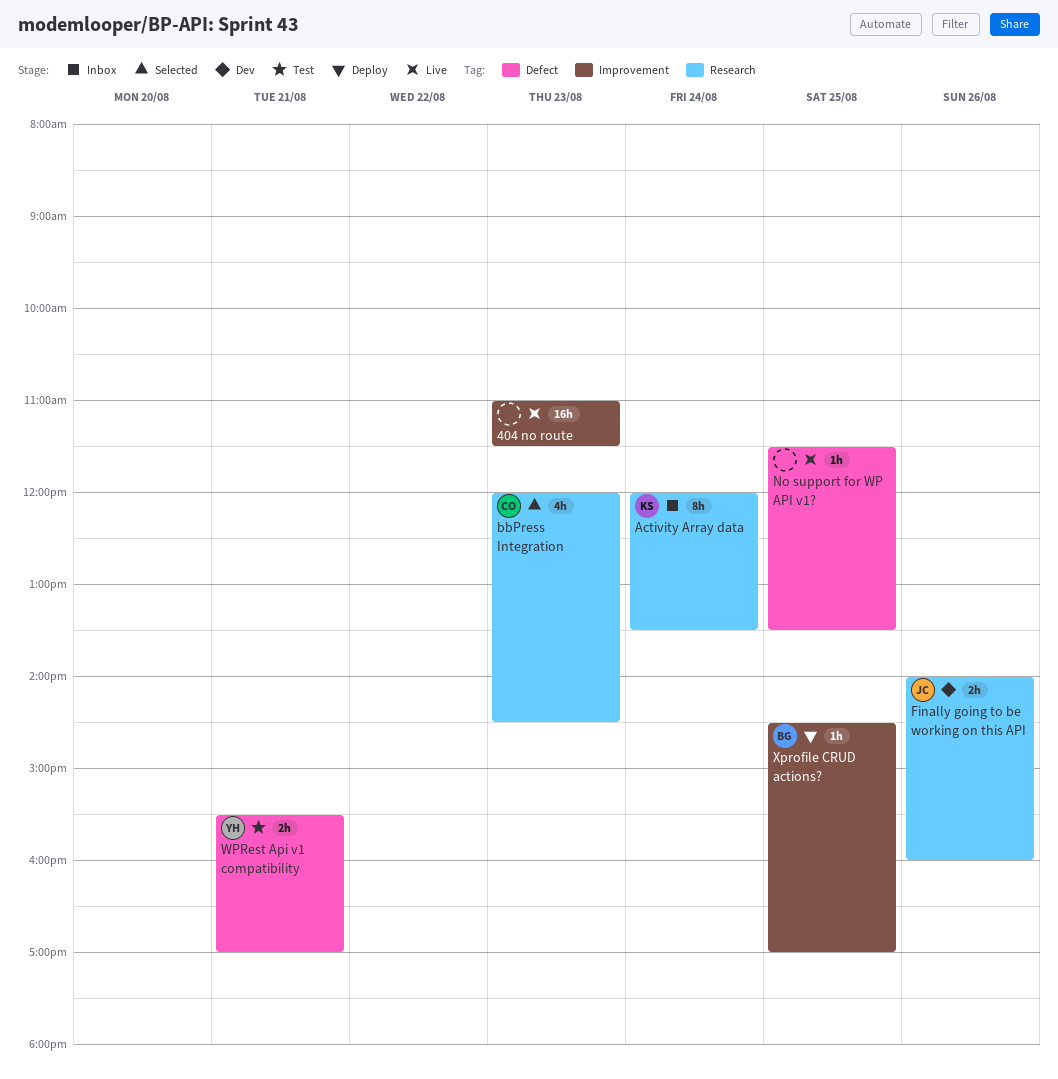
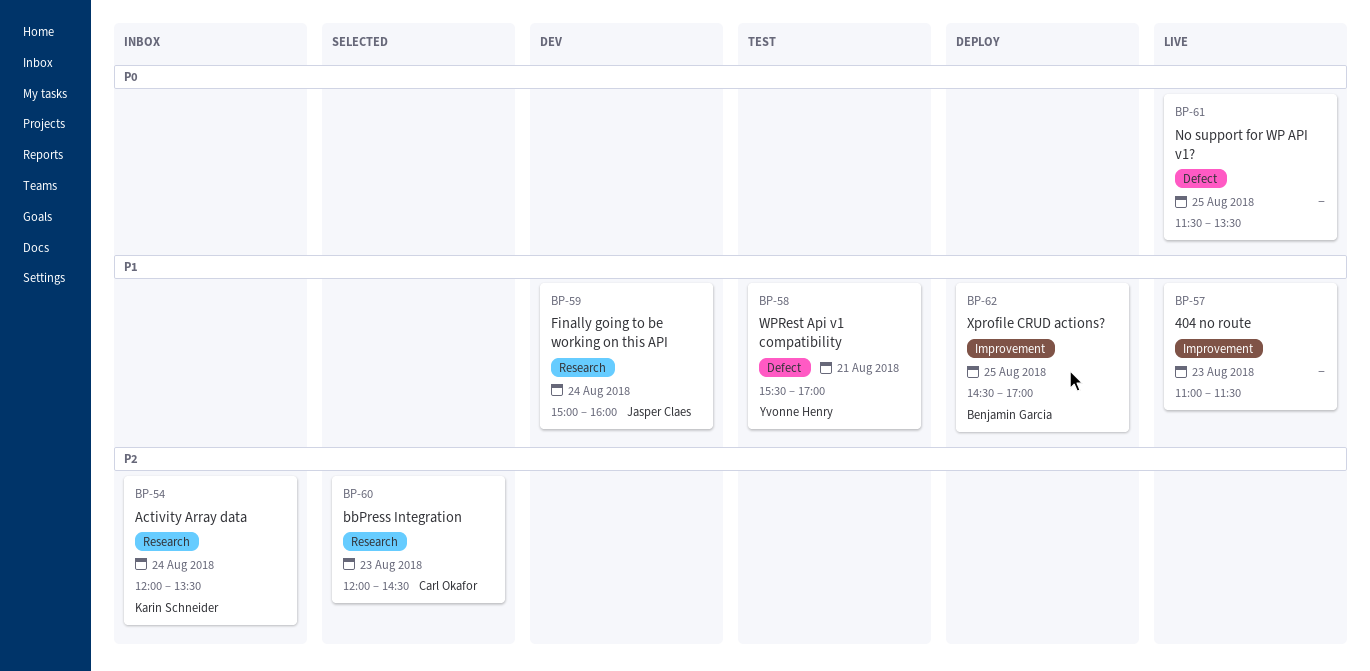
Finally going to be working on this API, day: Aug 26 -> Aug 24
Finally going to be working on this API, begins: 14:00 -> 15:00

